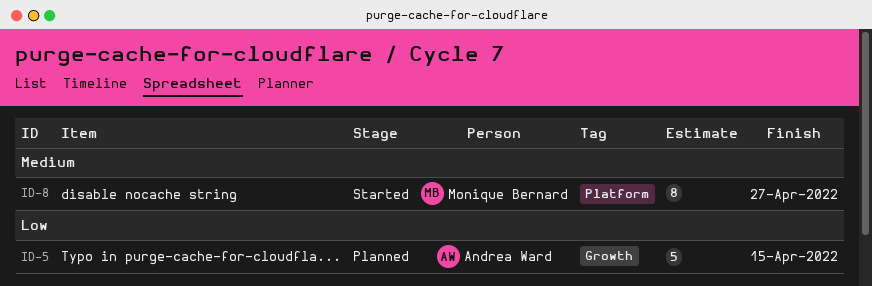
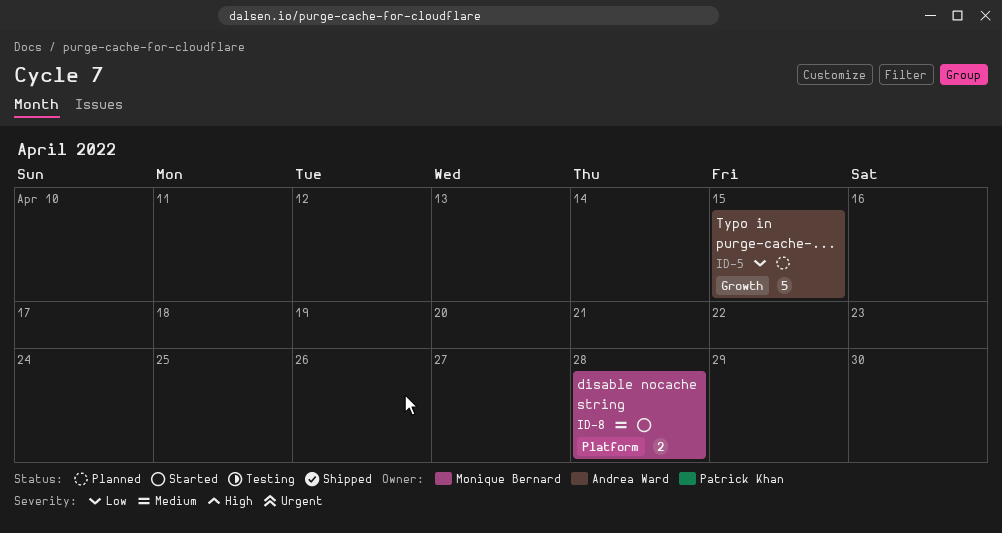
ID-8, estimate: 8 -> 2
ID-8, due: Apr 27 -> Apr 28

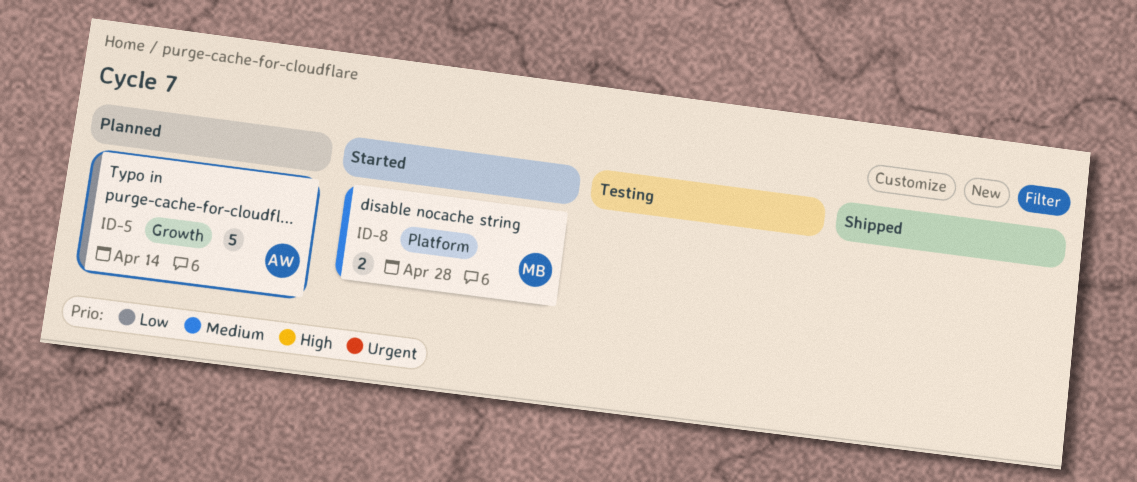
ID-5, due: Apr 15 -> Apr 14

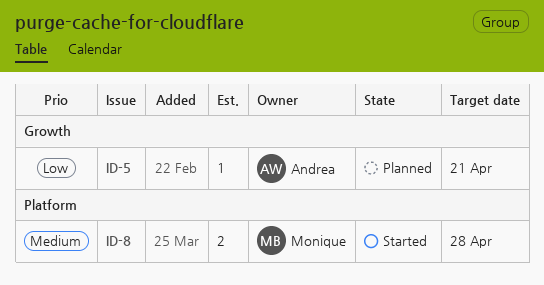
ID-5, estimate: 5 -> 1
ID-5, due: Apr 14 -> Apr 21

